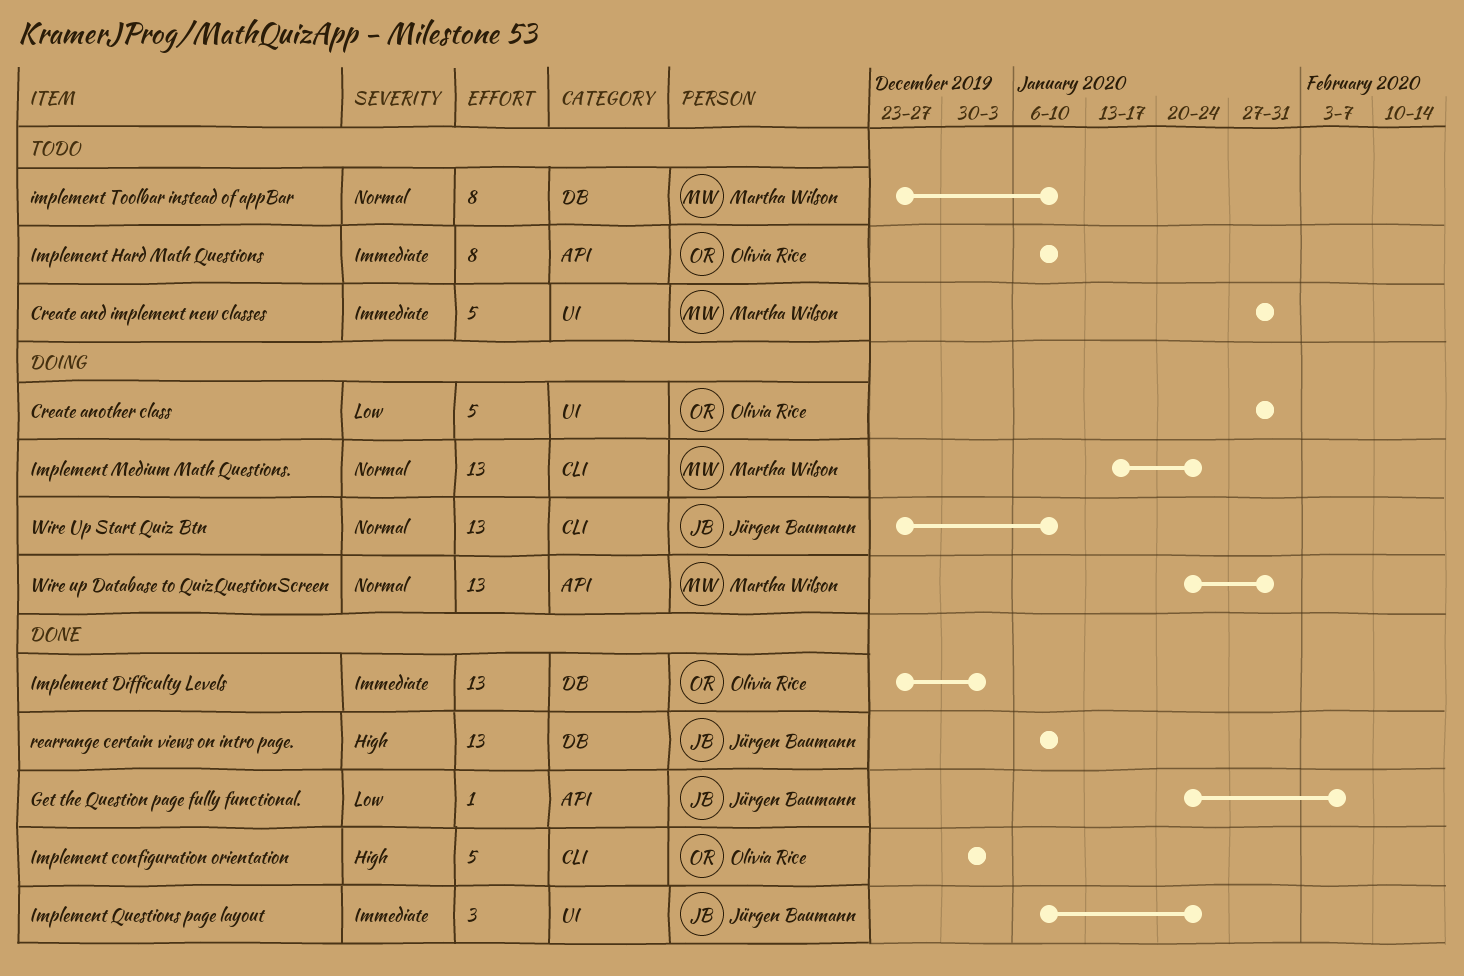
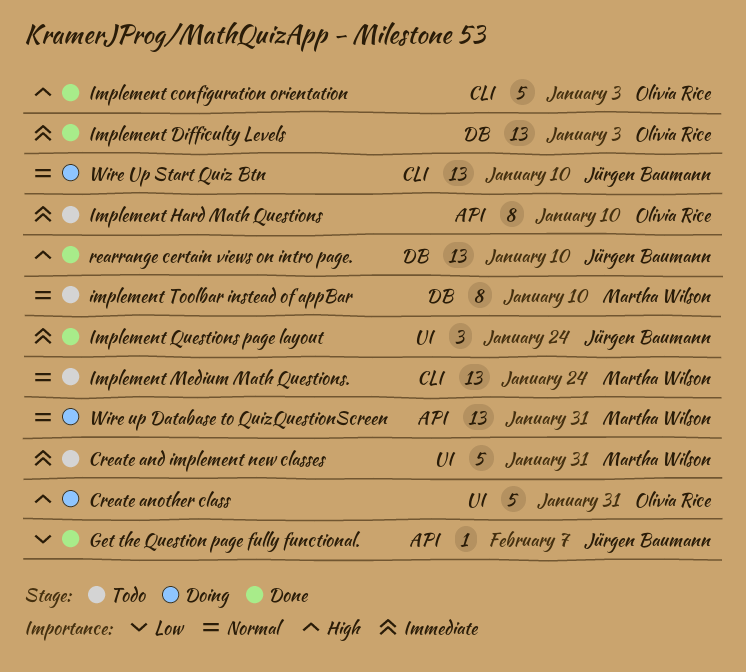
Create another class, priority: Low -> High
Implement Medium Math Questions., status: Doing -> Todo

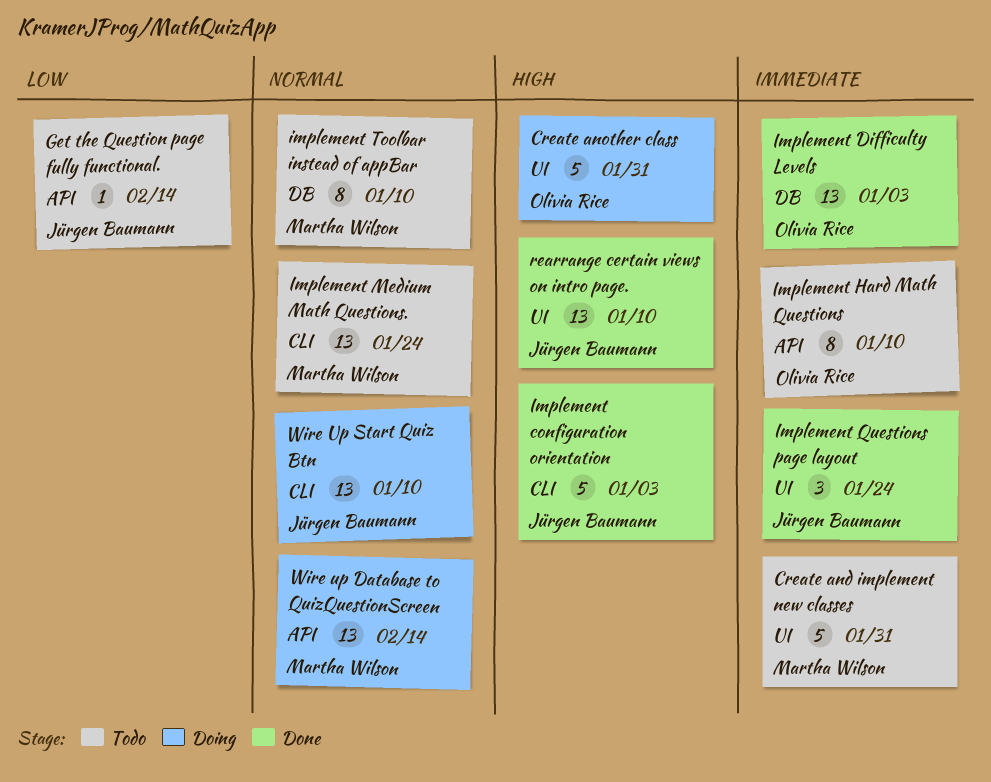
Get the Question page fully functional., status: Done -> Todo
Get the Question page fully functional., due: Feb 7 -> Feb 14
Implement configuration orientation, owner: Olivia Rice -> Jürgen Baumann
rearrange certain views on intro page., label: DB -> UI
Wire up Database to QuizQuestionScreen, due: Jan 31 -> Feb 14

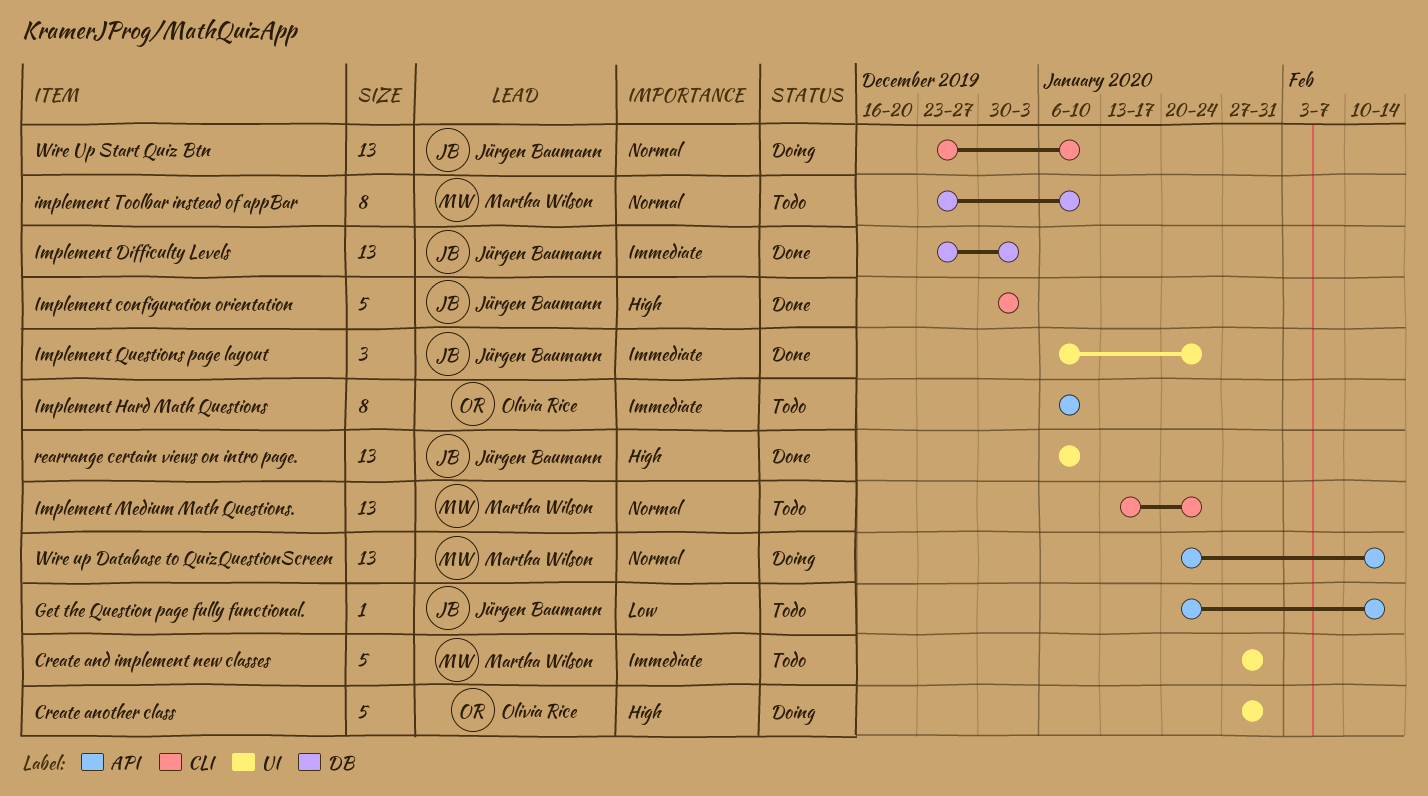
Implement Difficulty Levels, owner: Olivia Rice -> Jürgen Baumann

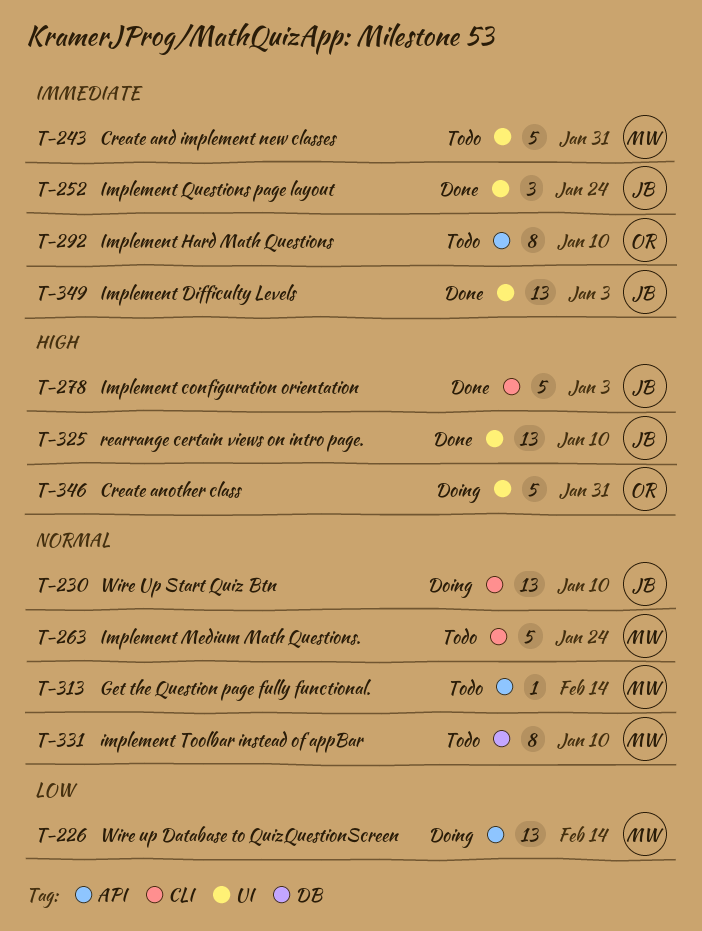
Get the Question page fully functional., owner: Jürgen Baumann -> Martha Wilson
Get the Question page fully functional., priority: Low -> Normal
Implement Difficulty Levels, label: DB -> UI
Implement Medium Math Questions., estimate: 13 -> 5
Wire up Database to QuizQuestionScreen, priority: Normal -> Low

